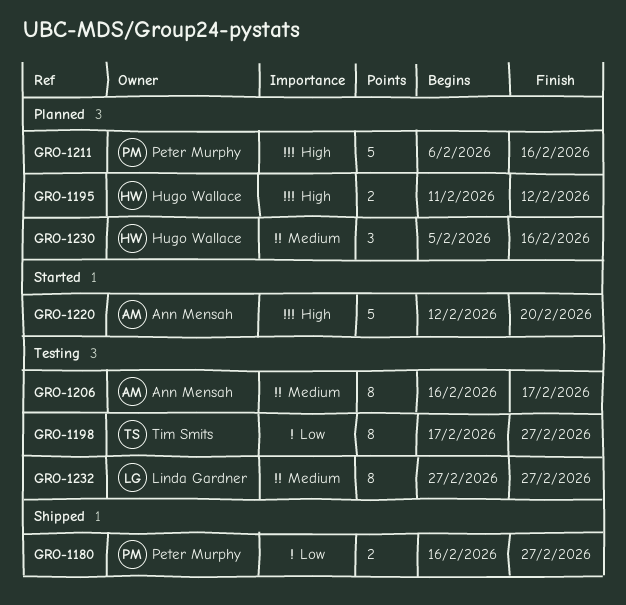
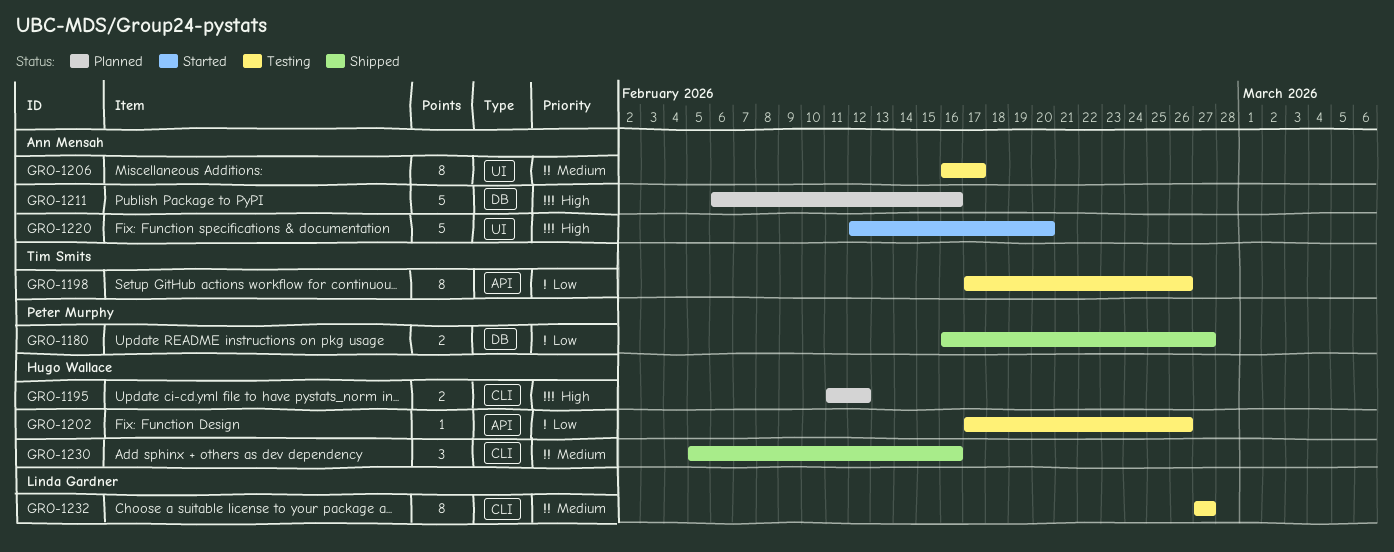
GRO-1198, due: Feb 27 -> Feb 26
GRO-1202: none -> present
GRO-1211, owner: Peter Murphy -> Ann Mensah
GRO-1230, status: Planned -> Shipped

